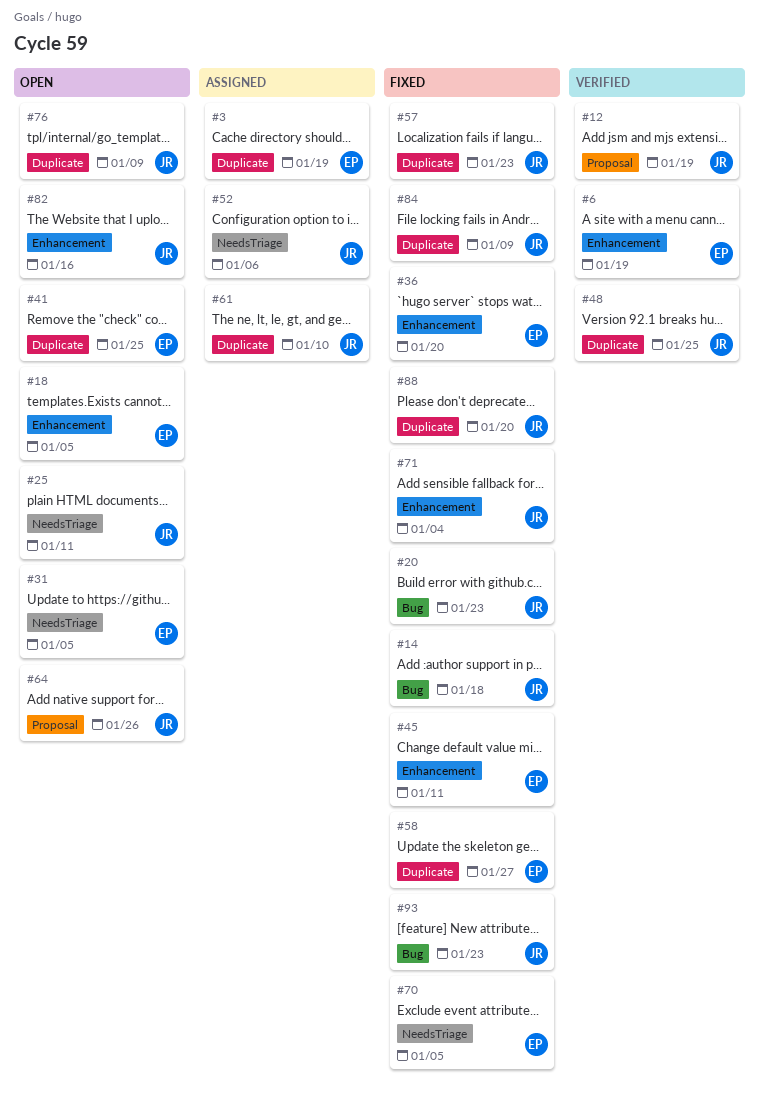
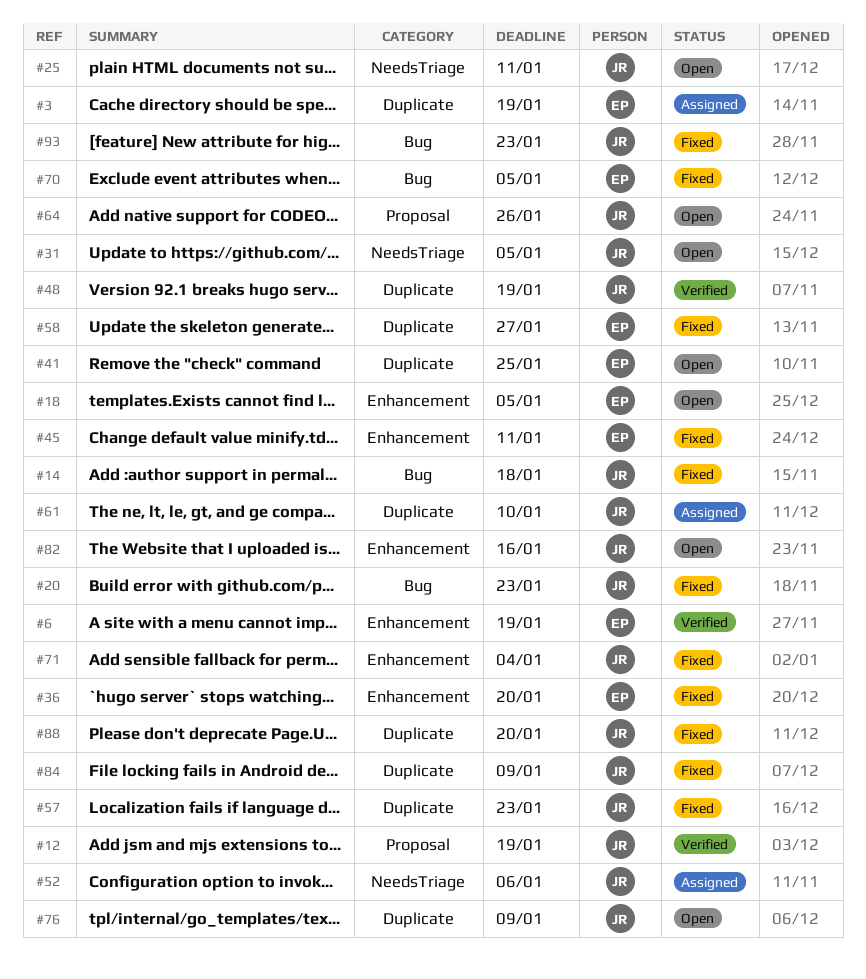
#31, owner: EP -> JR
#48, due: Jan 25 -> Jan 19
#70, label: NeedsTriage -> Bug

